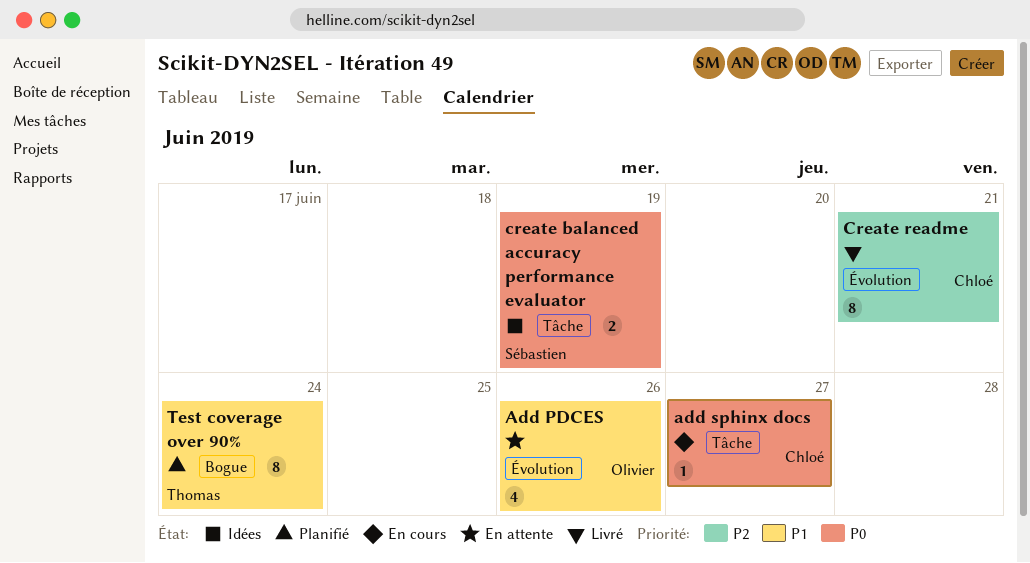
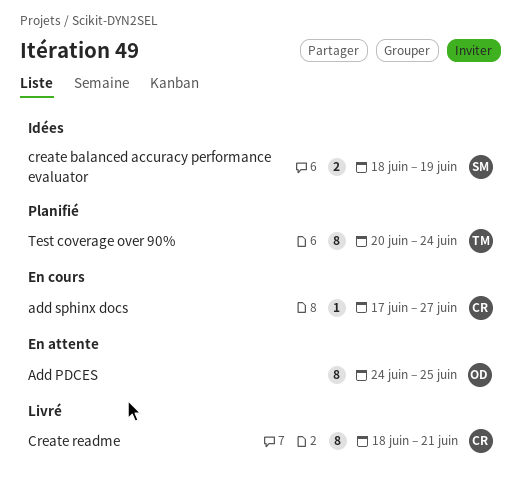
Add PDCES, estimate: 4 -> 8
Add PDCES, due: Jun 26 -> Jun 25

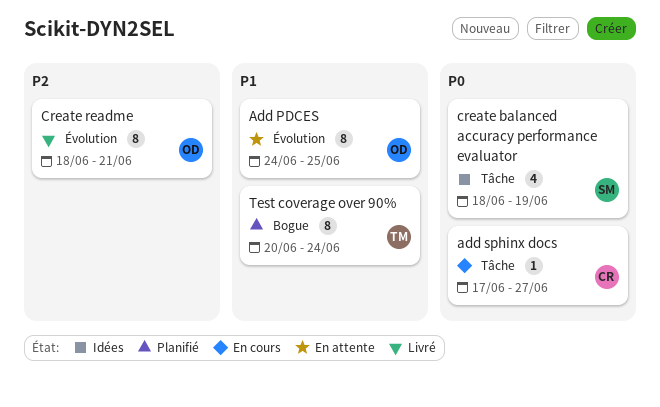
create balanced accuracy performance evaluator, estimate: 2 -> 4
Create readme, owner: CR -> OD

